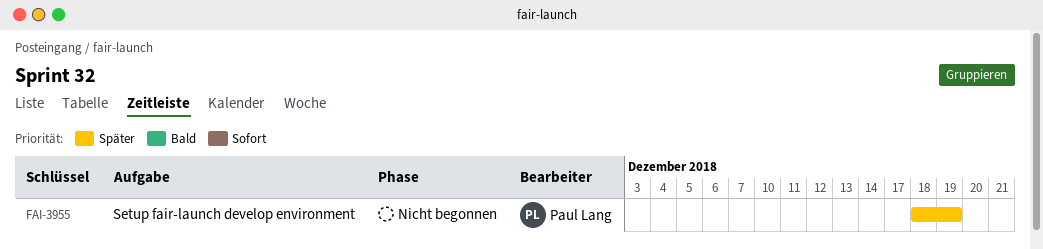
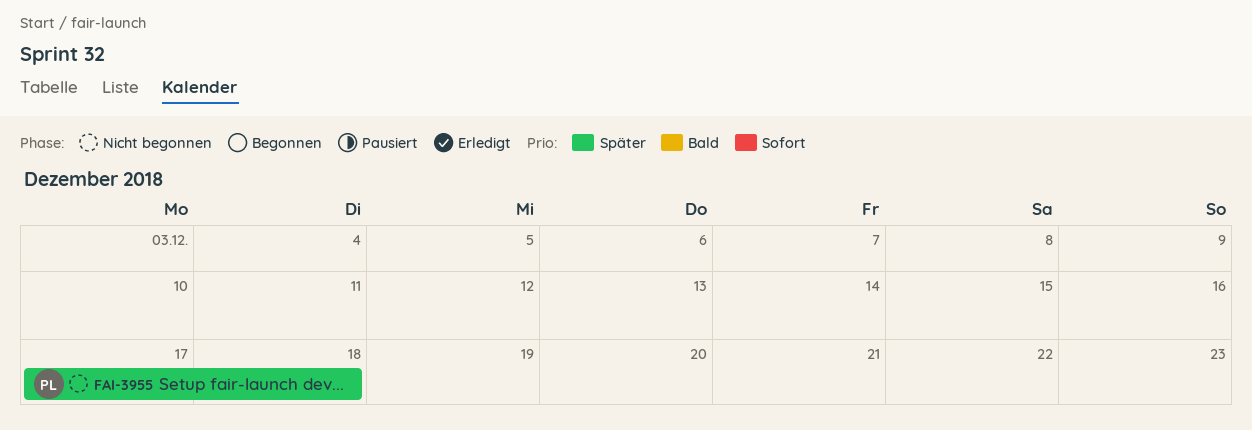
FAI-3955, start: Dec 18 -> Dec 17
FAI-3955, due: Dec 19 -> Dec 18

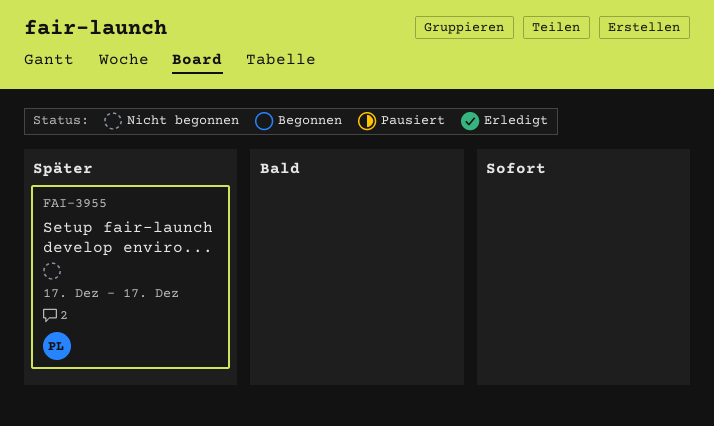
FAI-3955, due: Dec 18 -> Dec 17

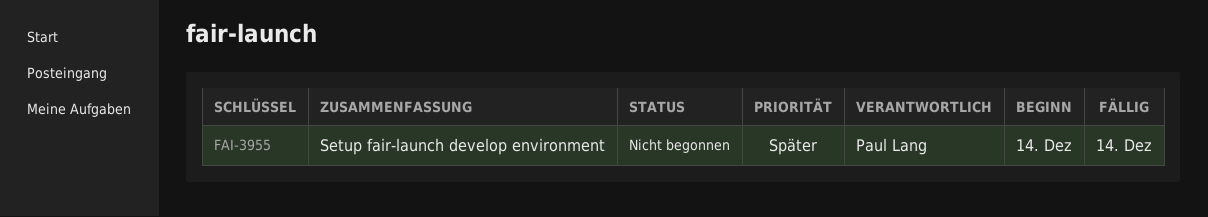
FAI-3955, start: Dec 17 -> Dec 14
FAI-3955, due: Dec 17 -> Dec 14

